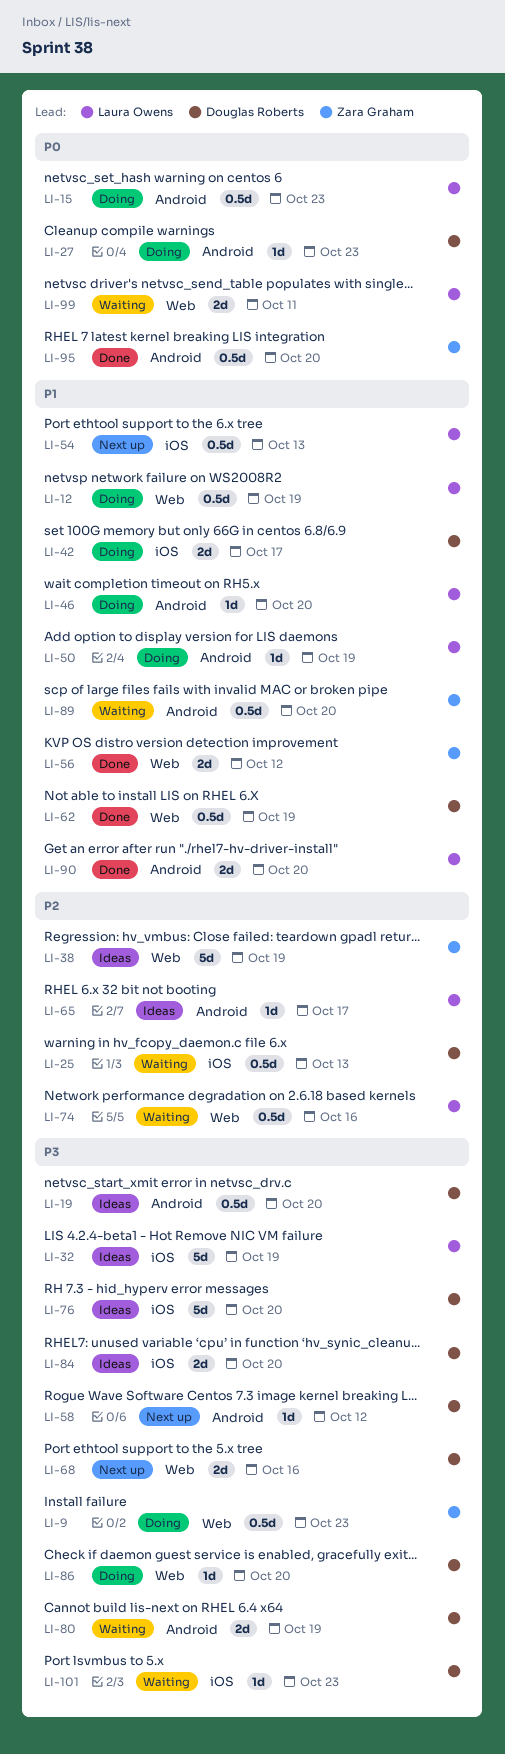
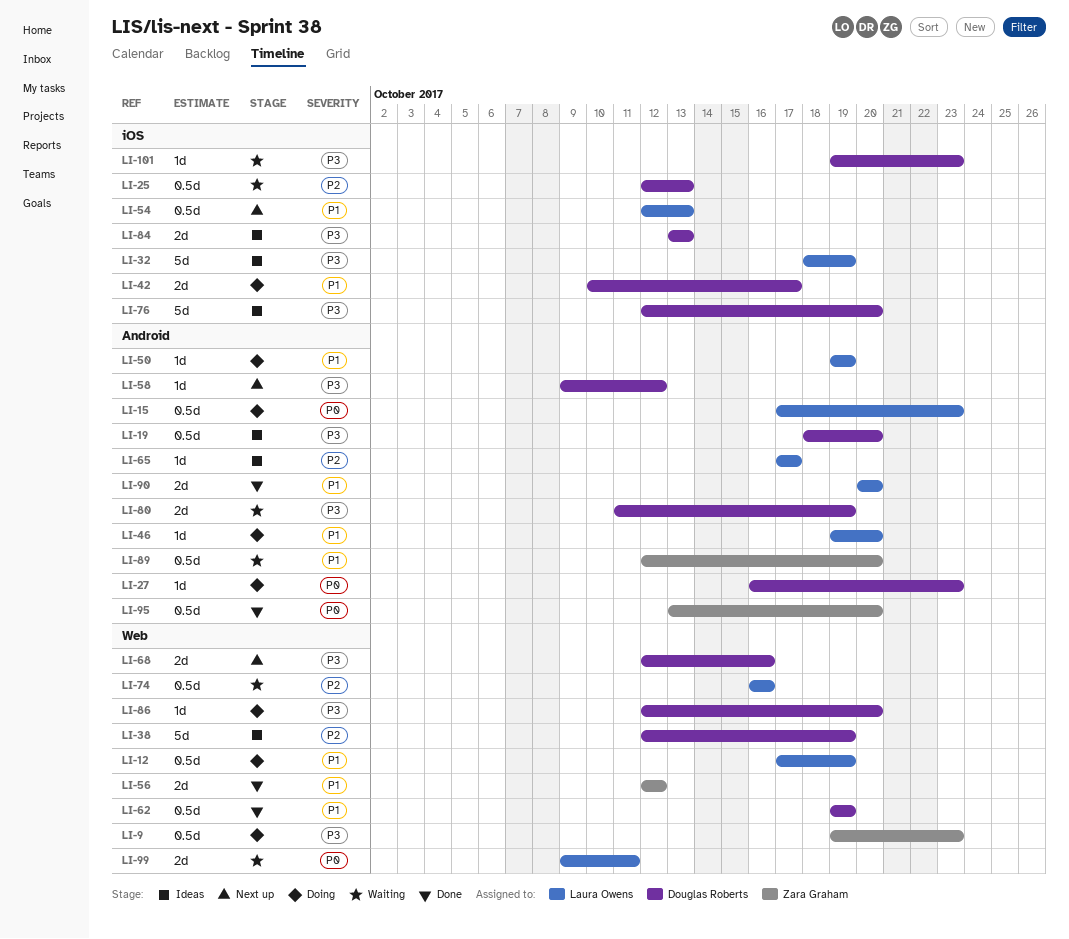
LI-38, owner: Zara Graham -> Douglas Roberts
LI-84, due: Oct 20 -> Oct 13

